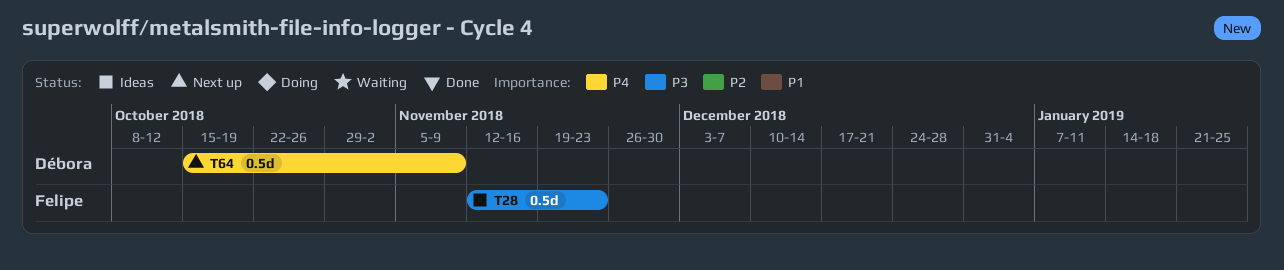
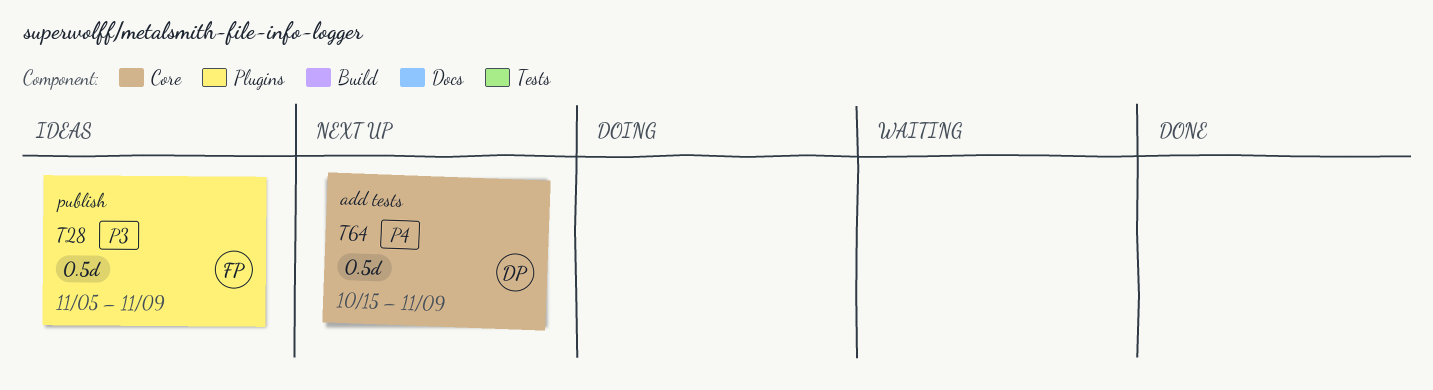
T28, start: Nov 12 -> Nov 5
T28, due: Nov 23 -> Nov 9

